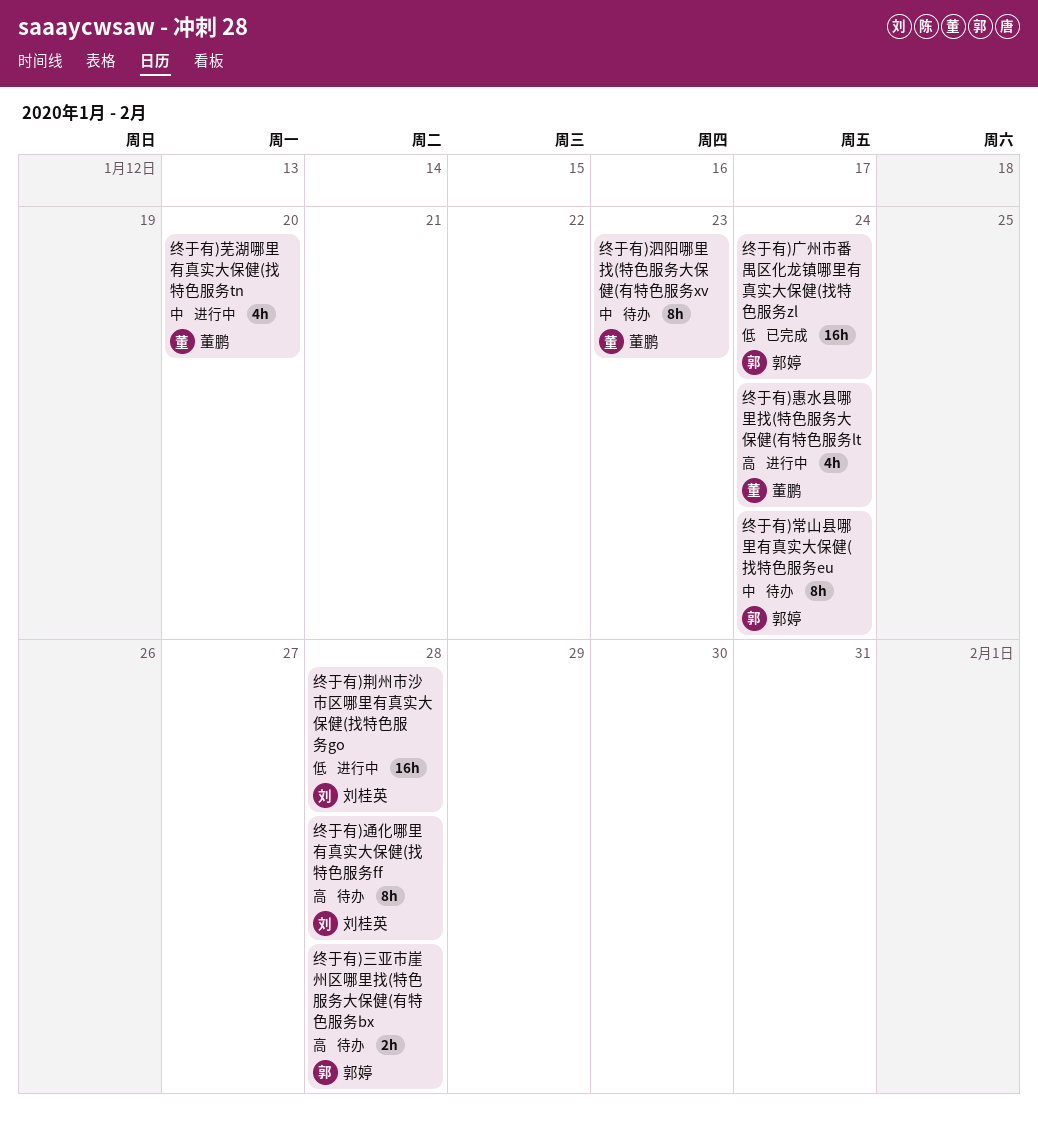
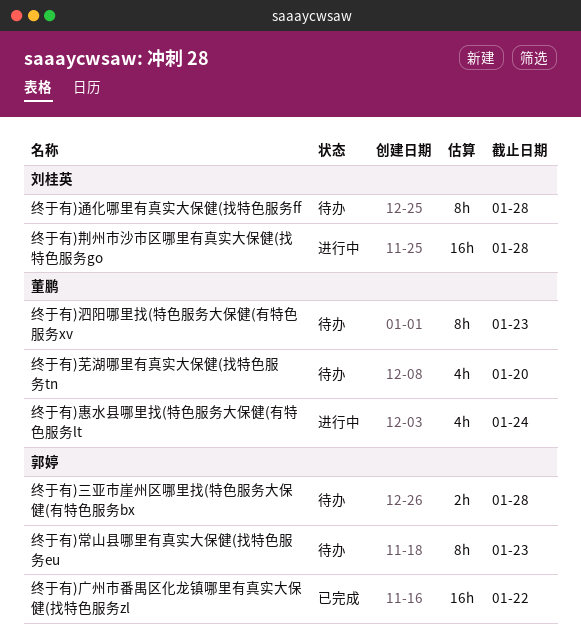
终于有)常山县哪里有真实大保健(找特色服务eu, due: Jan 24 -> Jan 23
终于有)广州市番禺区化龙镇哪里有真实大保健(找特色服务zl, due: Jan 24 -> Jan 22
终于有)芜湖哪里有真实大保健(找特色服务tn, status: 进行中 -> 待办

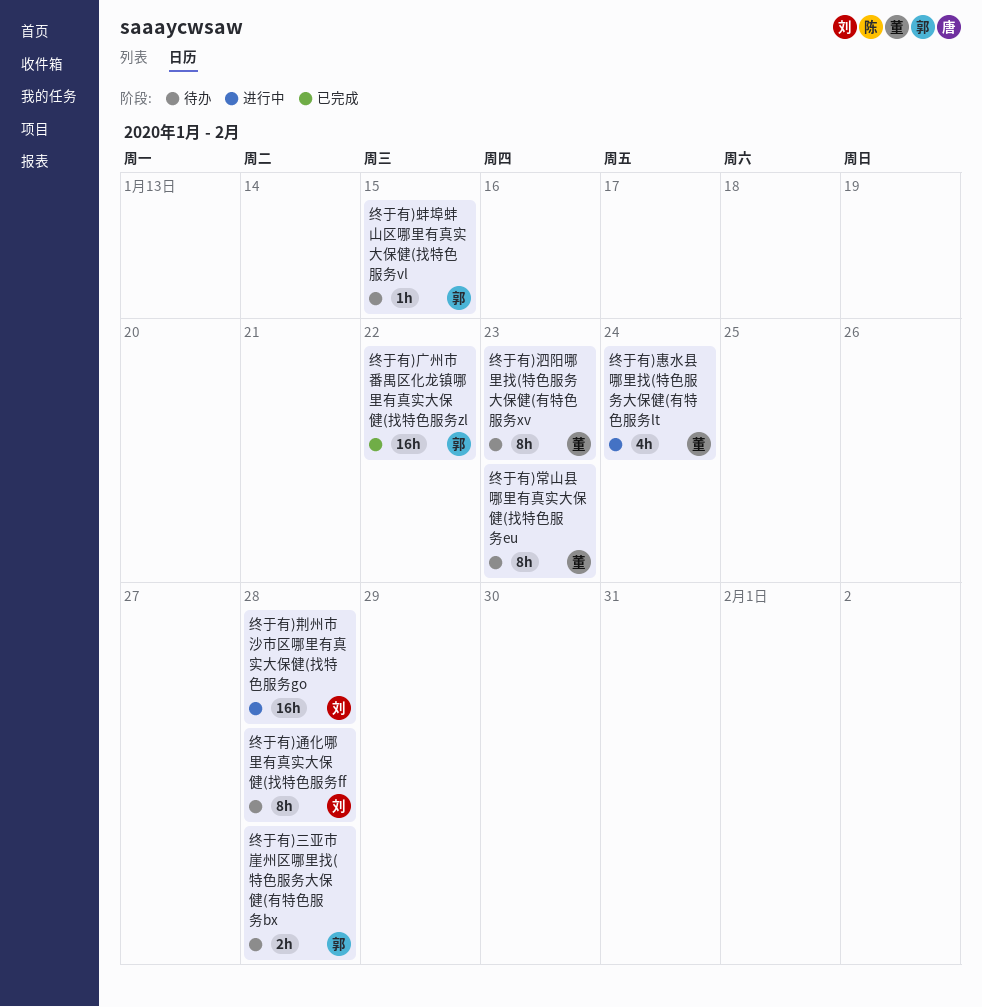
终于有)常山县哪里有真实大保健(找特色服务eu, owner: 郭婷 -> 董鹏
终于有)芜湖哪里有真实大保健(找特色服务tn: present -> none
终于有)蚌埠蚌山区哪里有真实大保健(找特色服务vl: none -> present

